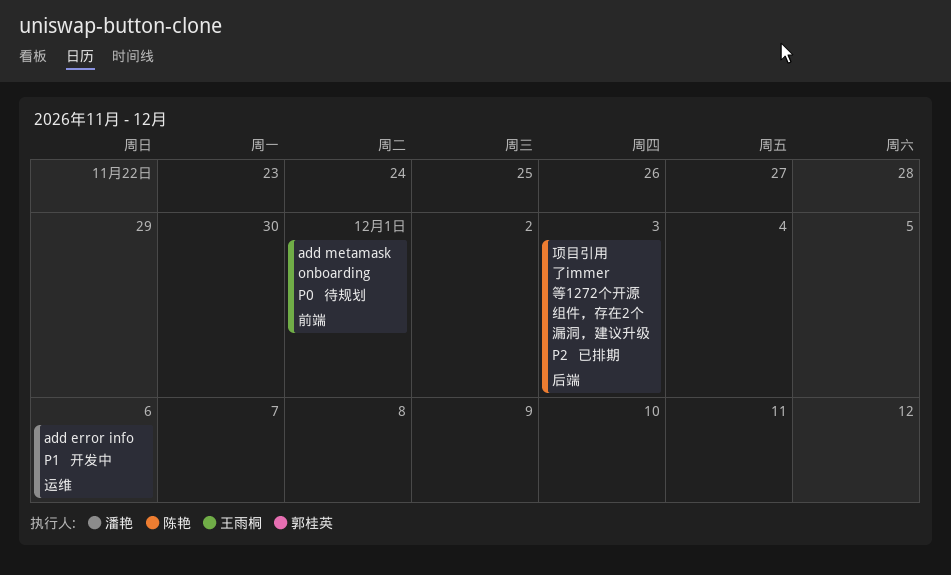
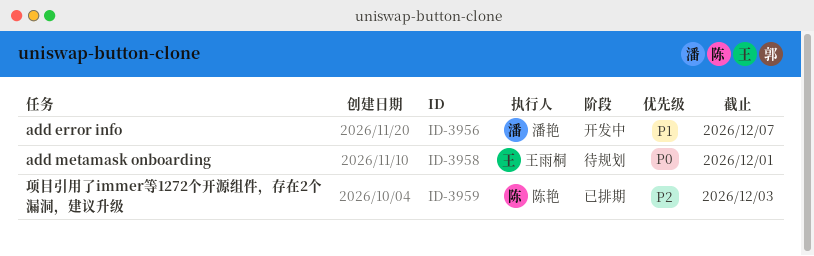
add error info, due: Dec 6 -> Dec 7

